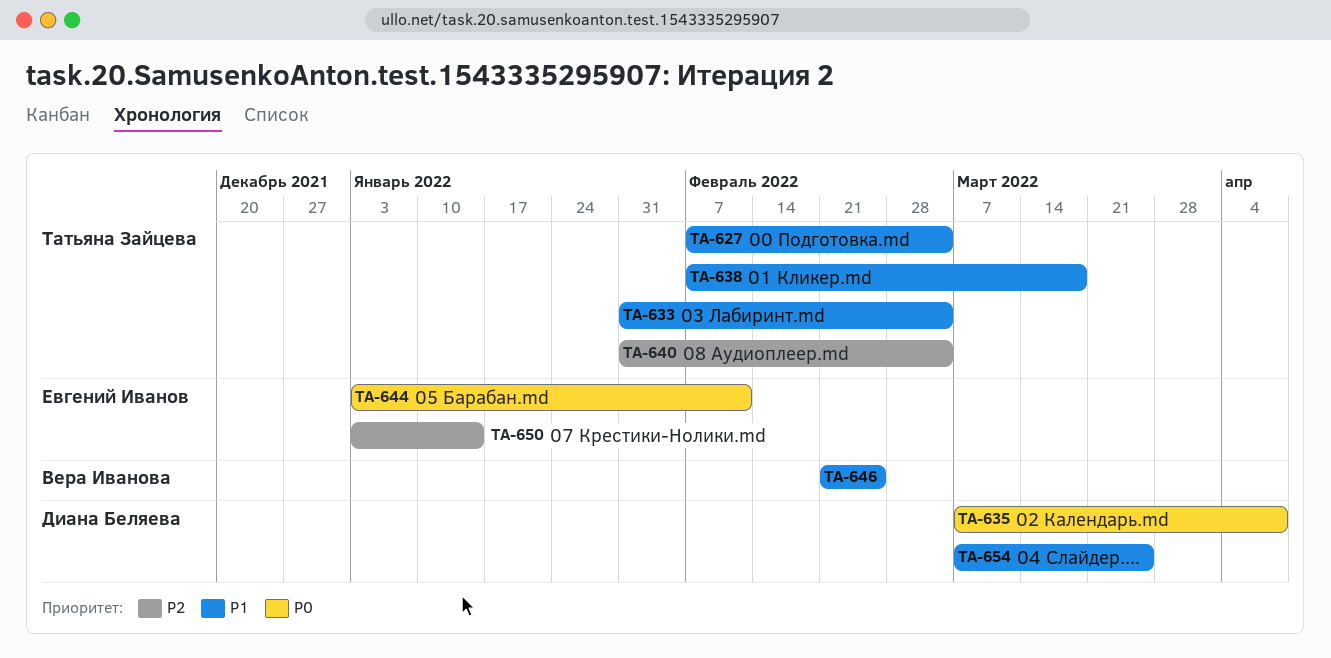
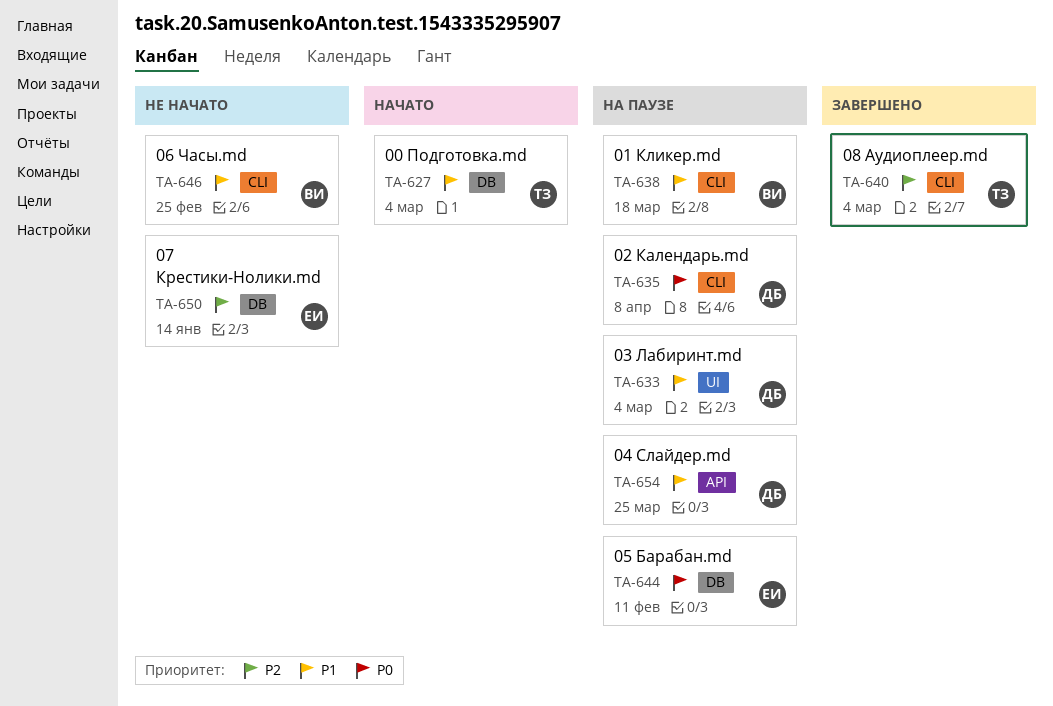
TA-633, owner: Татьяна Зайцева -> Диана Беляева
TA-638, owner: Татьяна Зайцева -> Вера Иванова

